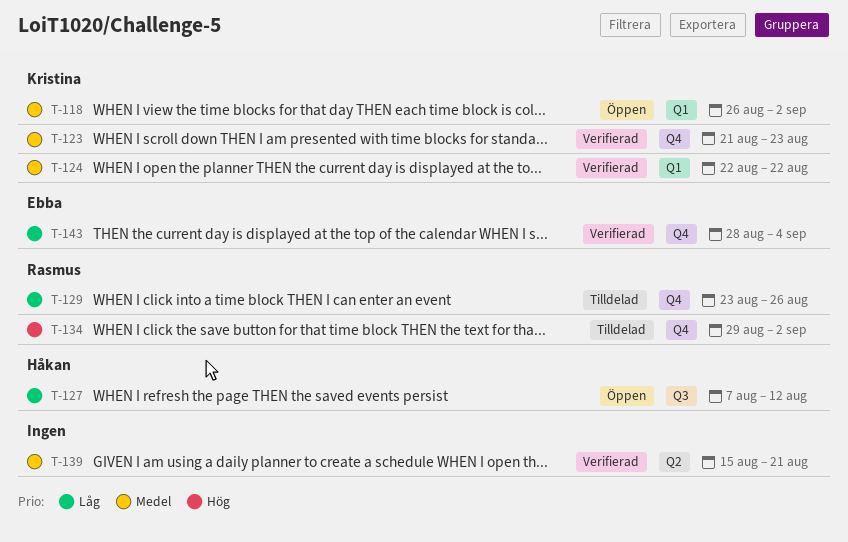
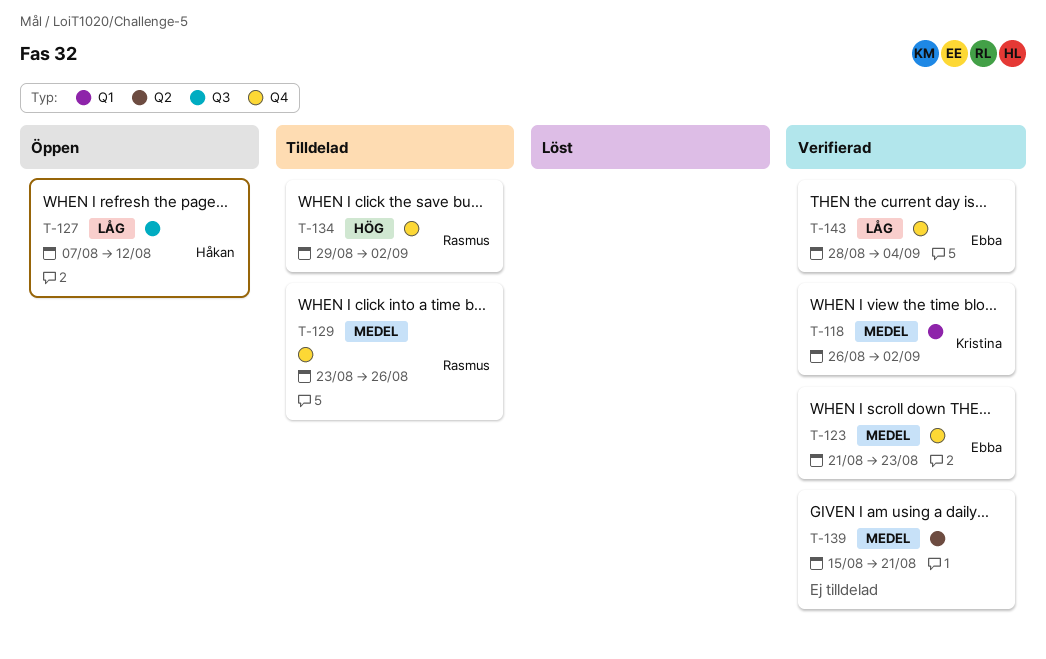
T-118, status: Öppen -> Verifierad
T-123, owner: Kristina -> Ebba
T-124: present -> none
T-129, priority: Låg -> Medel

